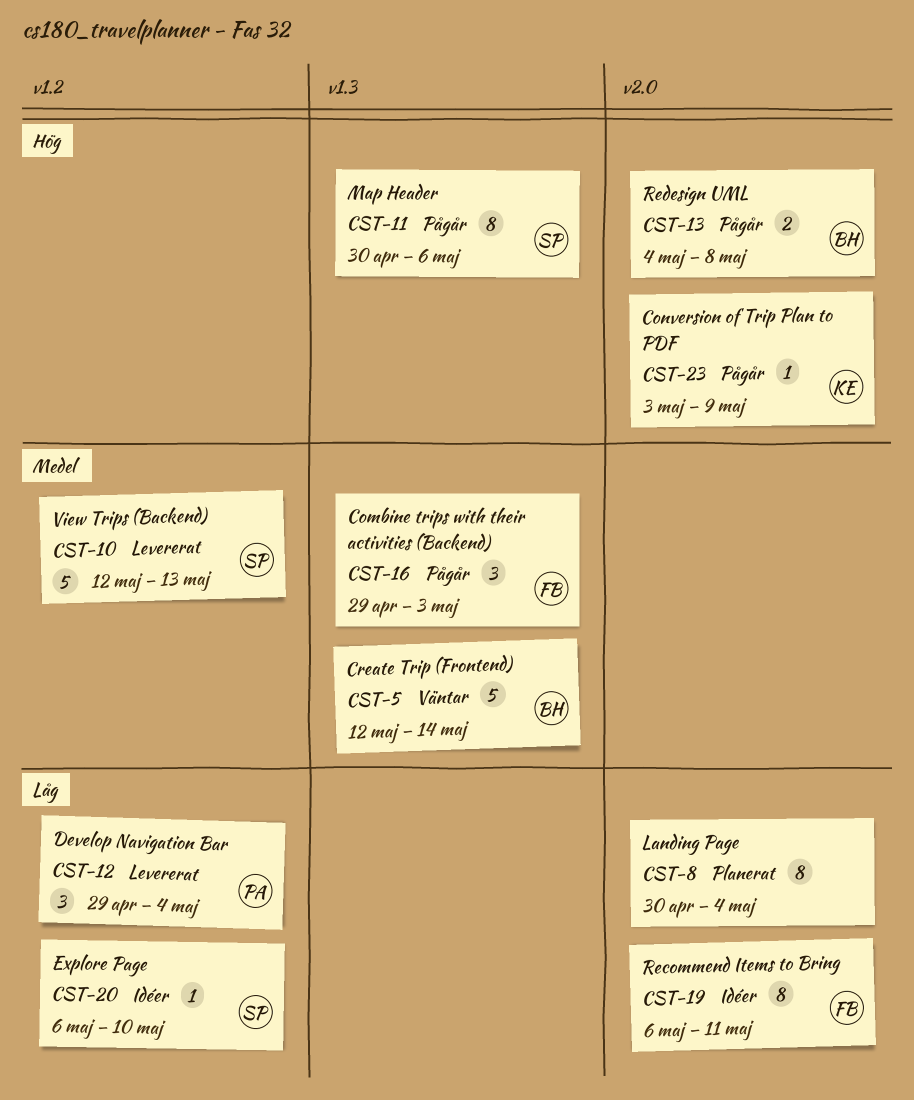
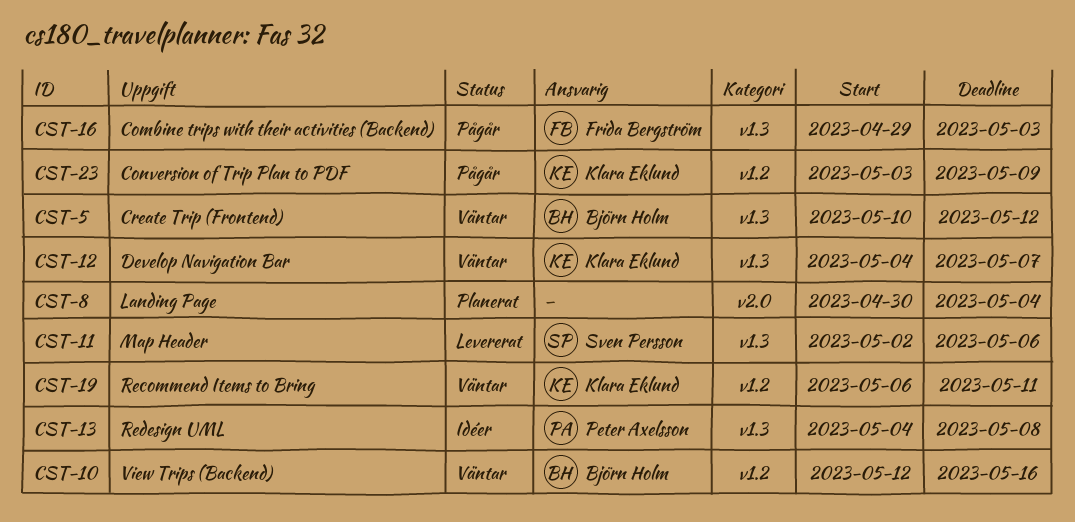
CST-5, start: May 12 -> May 10
CST-5, due: May 14 -> May 12
CST-10, status: Levererat -> Väntar
CST-10, owner: Sven Persson -> Björn Holm
CST-10, due: May 13 -> May 16
CST-11, status: Pågår -> Levererat
CST-11, start: Apr 30 -> May 2
CST-12, status: Levererat -> Väntar
CST-12, owner: Peter Axelsson -> Klara Eklund
CST-12, label: v1.2 -> v1.3
CST-12, start: Apr 29 -> May 4
CST-12, due: May 4 -> May 7
CST-13, status: Pågår -> Idéer
CST-13, owner: Björn Holm -> Peter Axelsson
CST-13, label: v2.0 -> v1.3
CST-19, status: Idéer -> Väntar
CST-19, owner: Frida Bergström -> Klara Eklund
CST-19, label: v2.0 -> v1.2
CST-20: present -> none
CST-23, label: v2.0 -> v1.2

